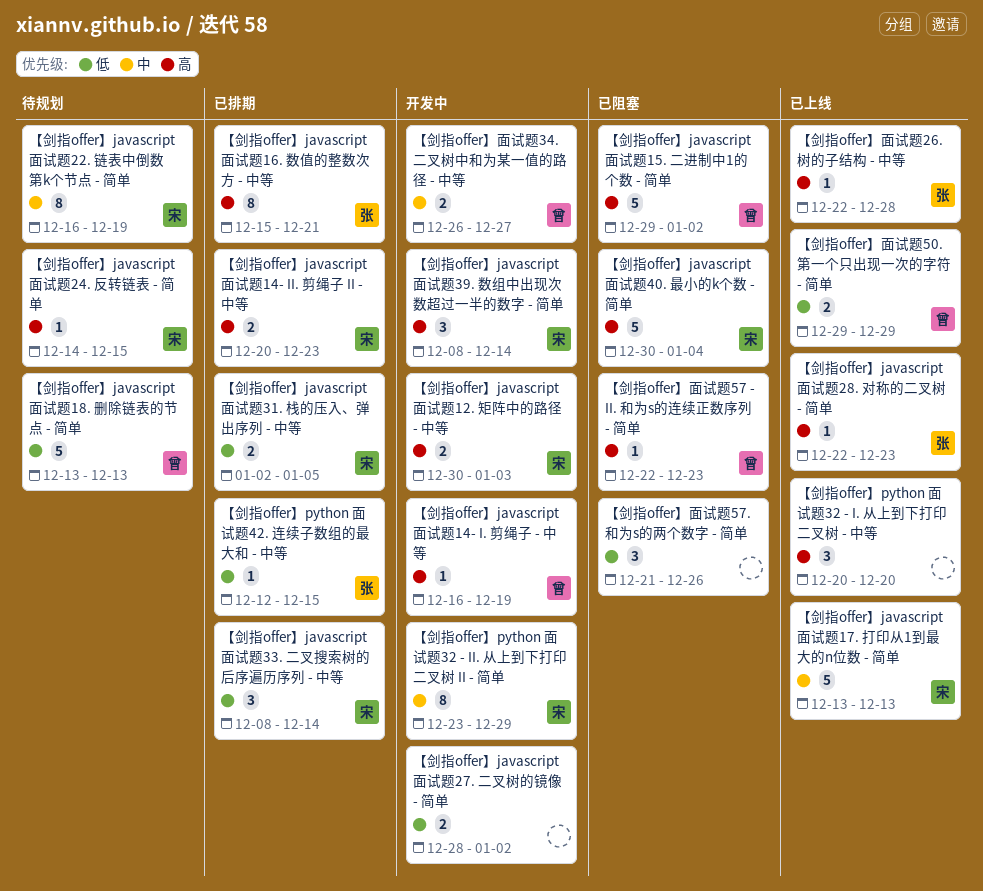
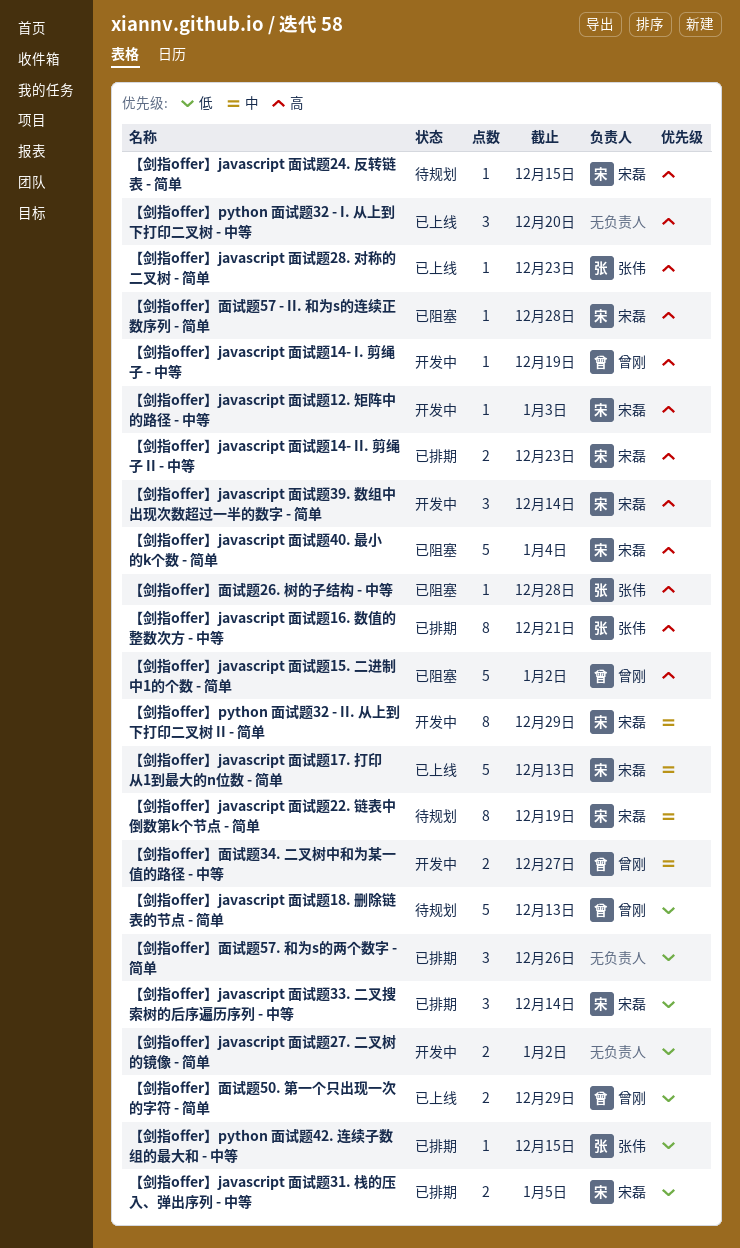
【剑指offer】javascript 面试题12. 矩阵中的路径 - 中等, estimate: 2 -> 1
【剑指offer】面试题26. 树的子结构 - 中等, status: 已上线 -> 已阻塞
【剑指offer】面试题57 - II. 和为s的连续正数序列 - 简单, owner: 曾刚 -> 宋磊
【剑指offer】面试题57 - II. 和为s的连续正数序列 - 简单, due: Dec 23 -> Dec 28
【剑指offer】面试题57. 和为s的两个数字 - 简单, status: 已阻塞 -> 已排期

